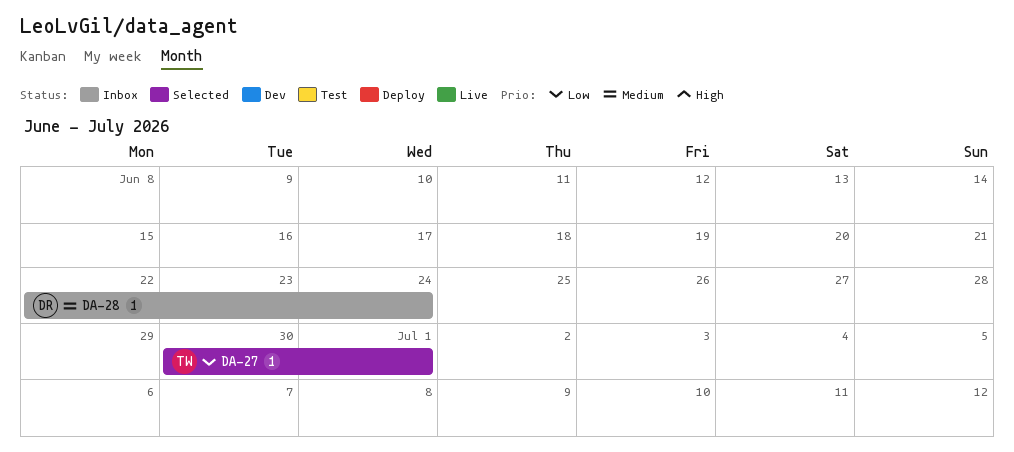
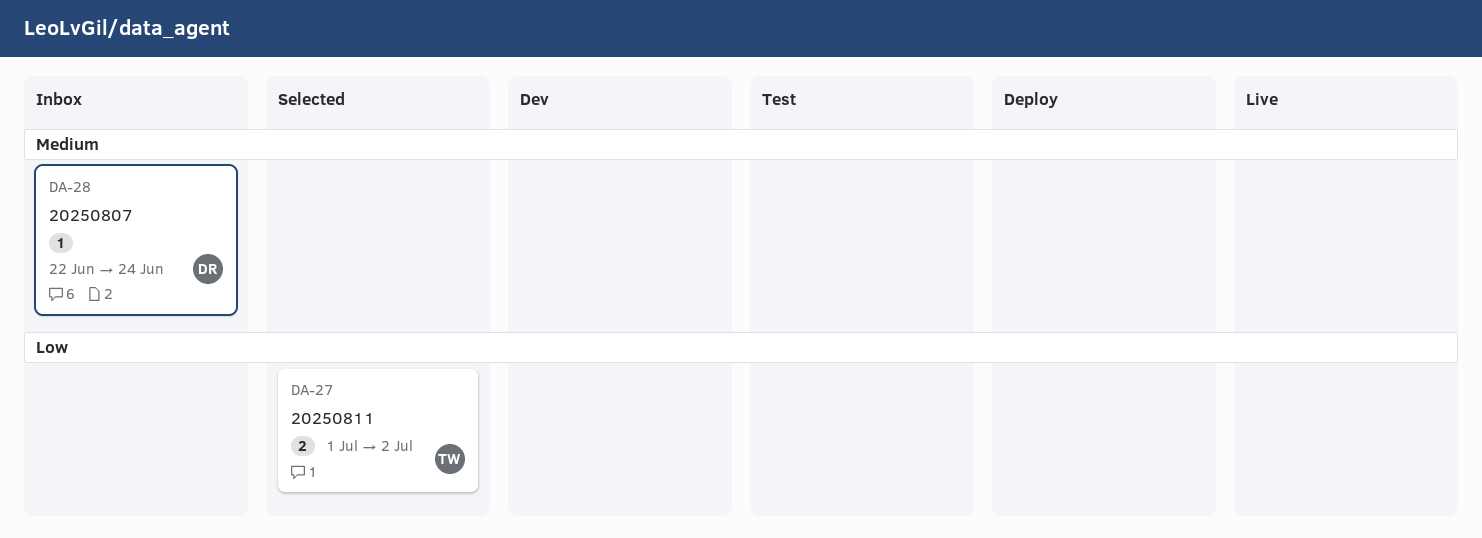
DA-27, estimate: 1 -> 2
DA-27, start: Jun 30 -> Jul 1
DA-27, due: Jul 1 -> Jul 2

